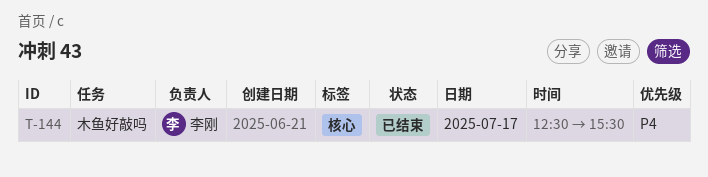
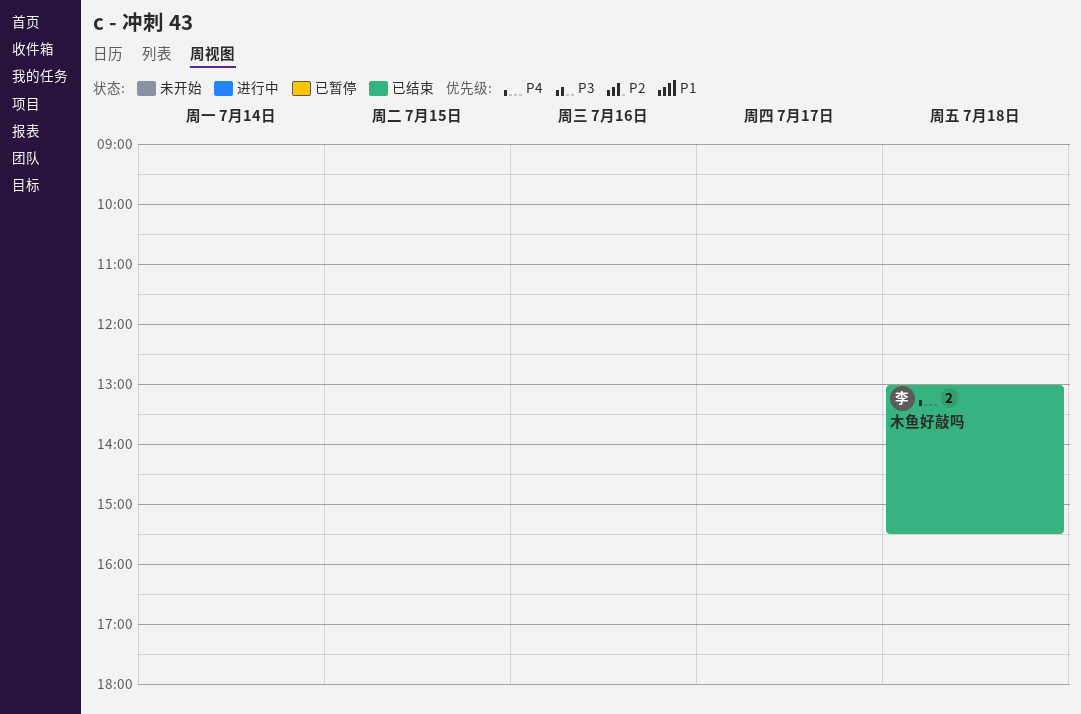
木鱼好敲吗, day: Jul 17 -> Jul 18
木鱼好敲吗, begins: 12:30 -> 13:00

